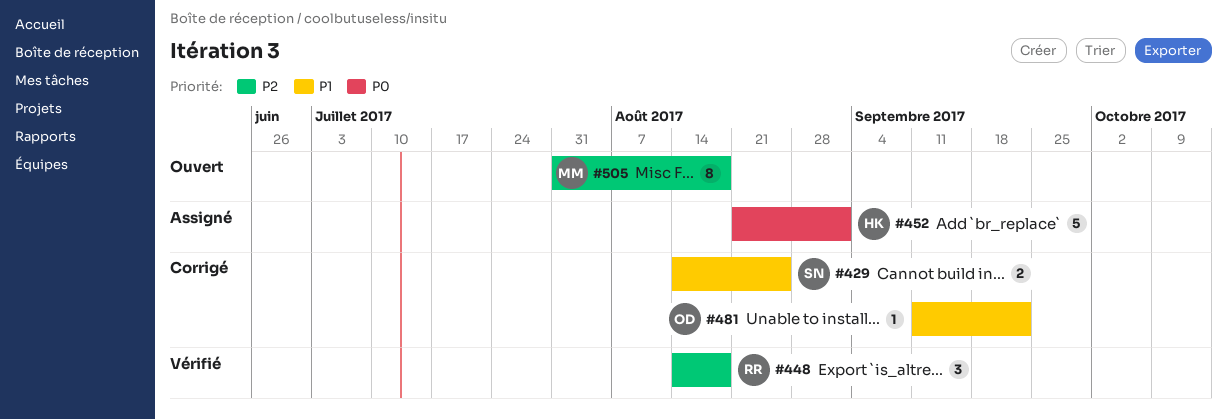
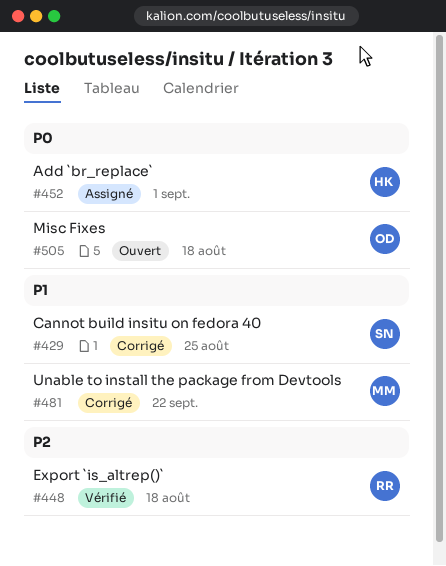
#481, owner: OD -> MM
#505, owner: MM -> OD
#505, priority: P2 -> P0

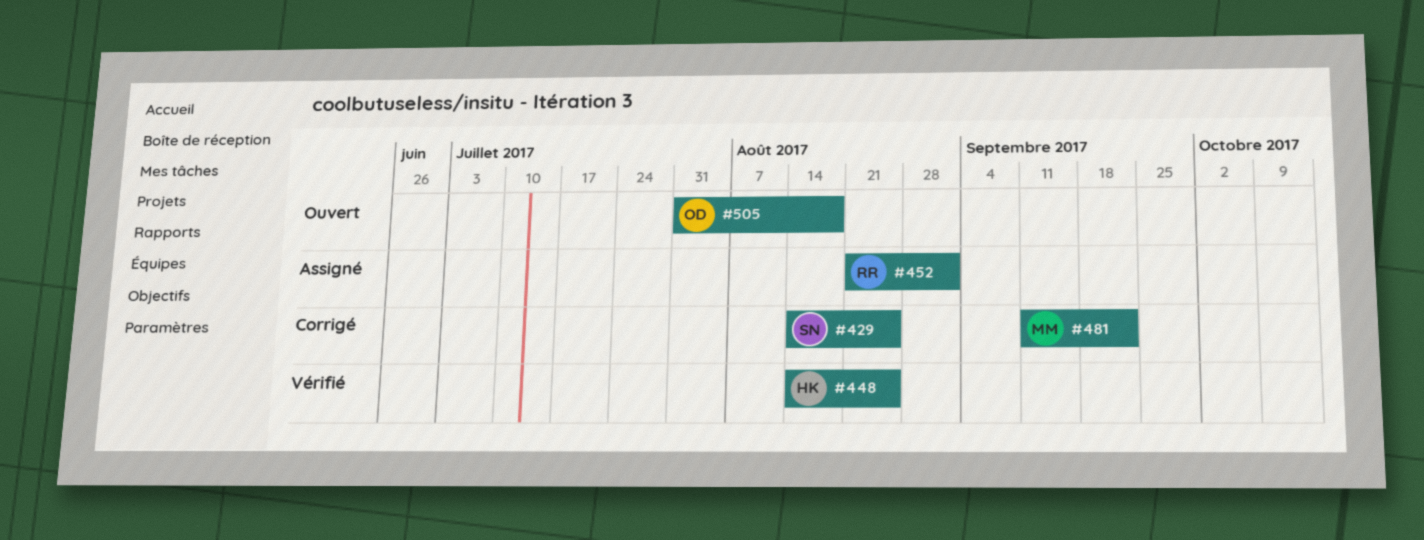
#448, owner: RR -> HK
#448, due: Aug 18 -> Aug 25
#452, owner: HK -> RR

